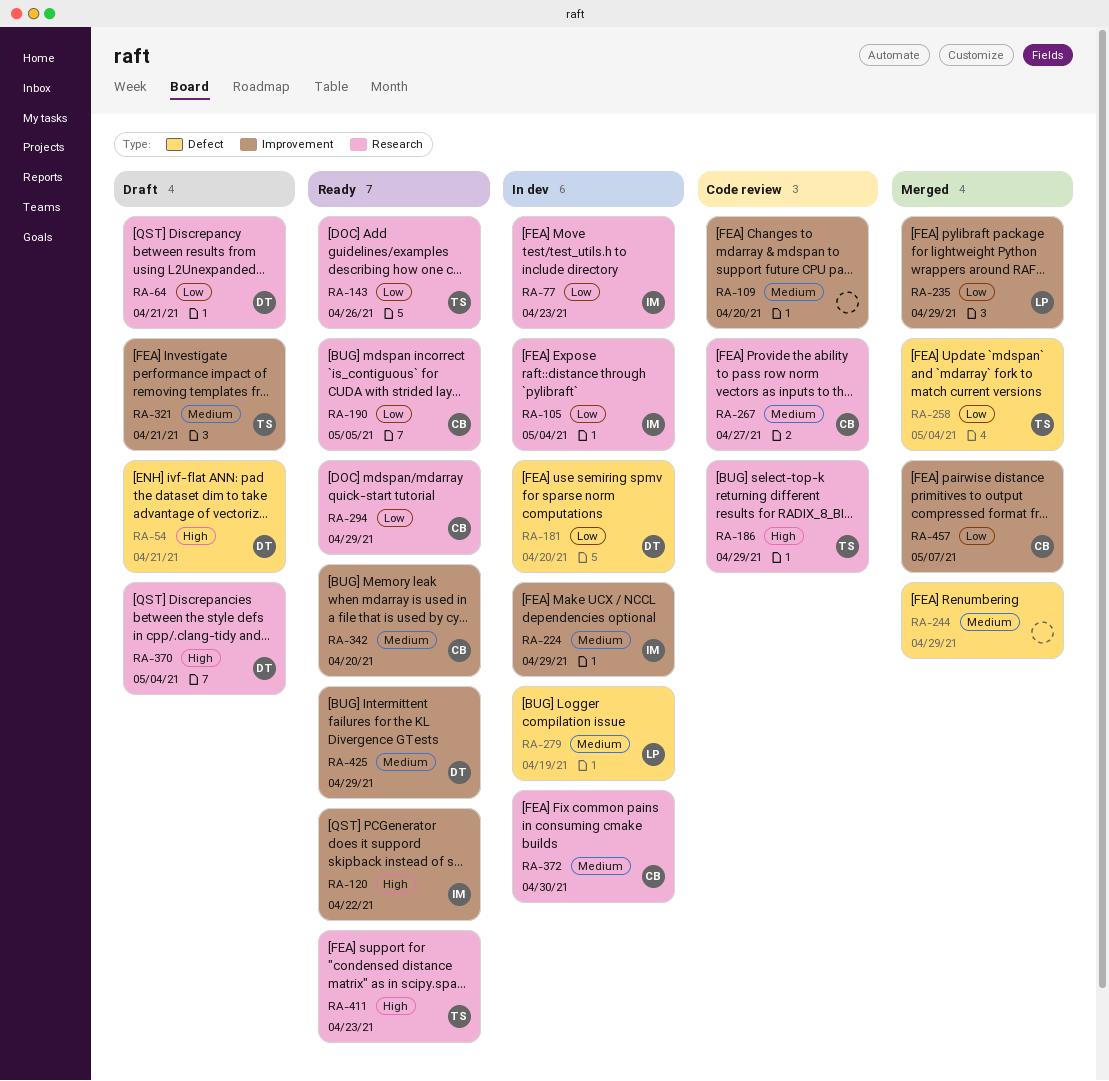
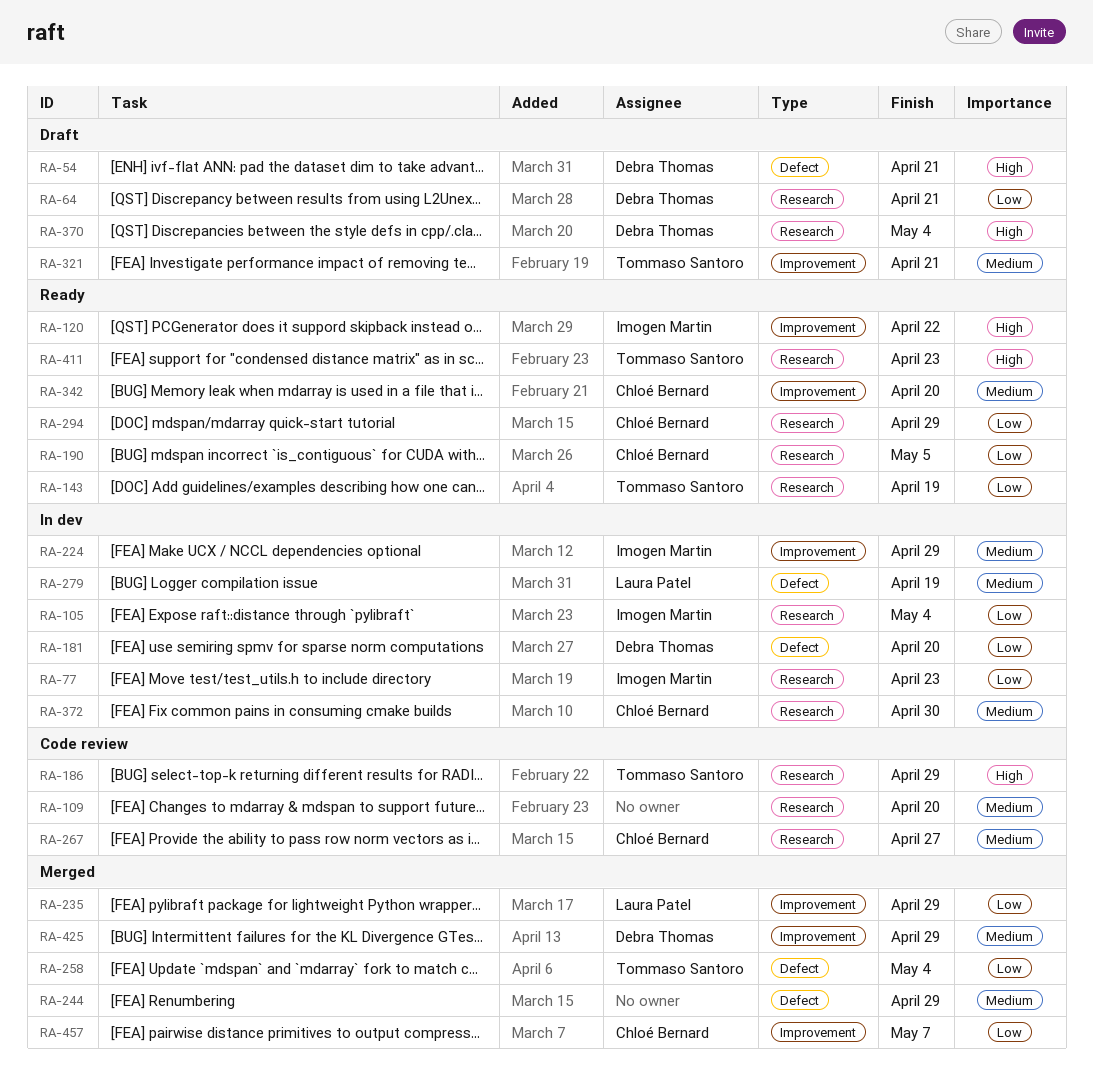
RA-109, label: Improvement -> Research
RA-143, due: Apr 26 -> Apr 19
RA-425, status: Ready -> Merged

